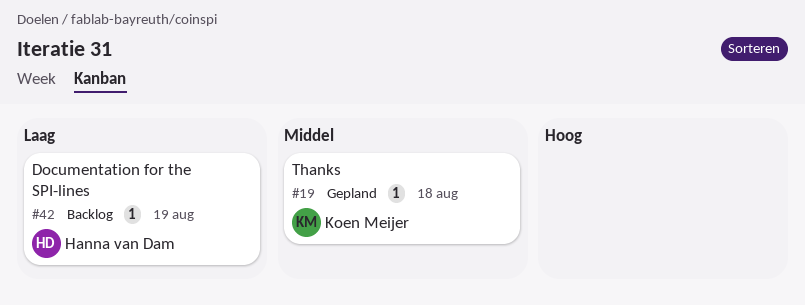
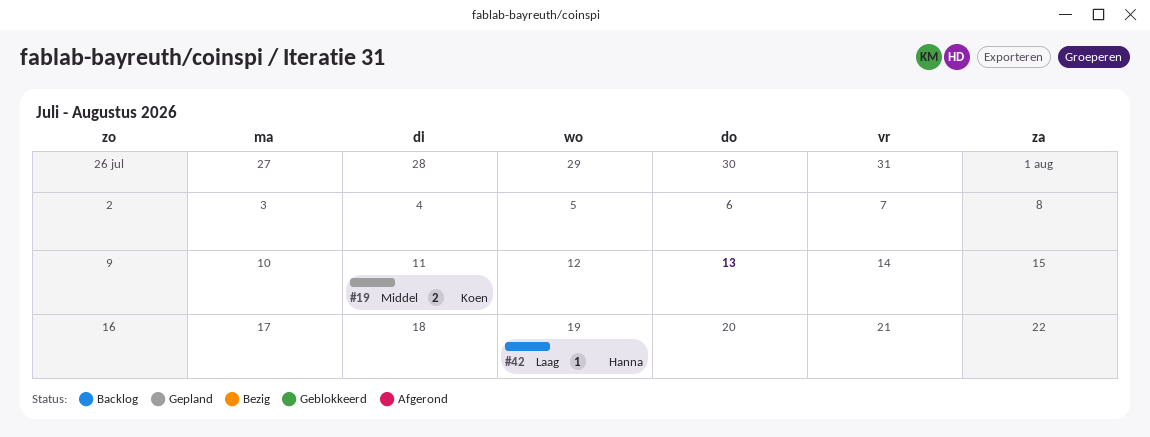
#19, estimate: 1 -> 2
#19, due: Aug 18 -> Aug 11

